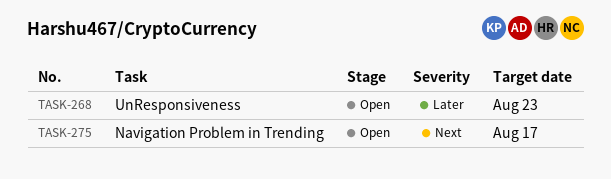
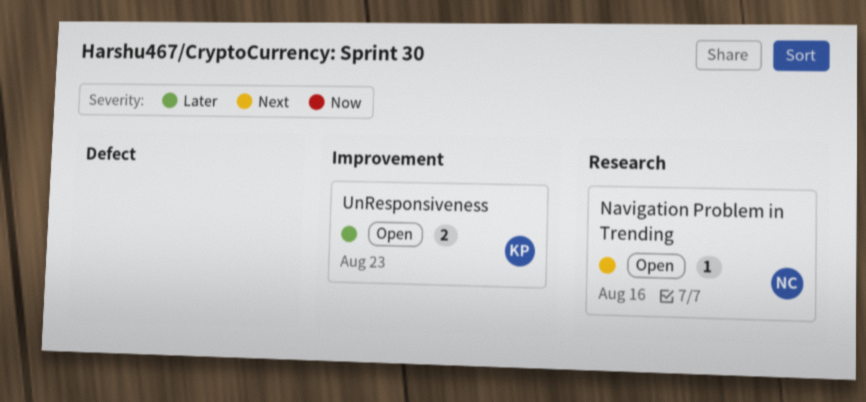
Navigation Problem in Trending, due: Aug 17 -> Aug 16

